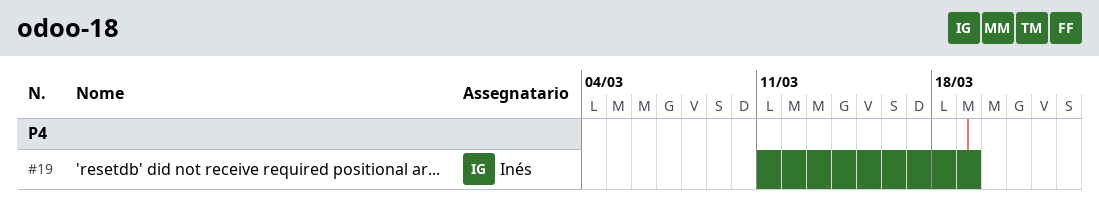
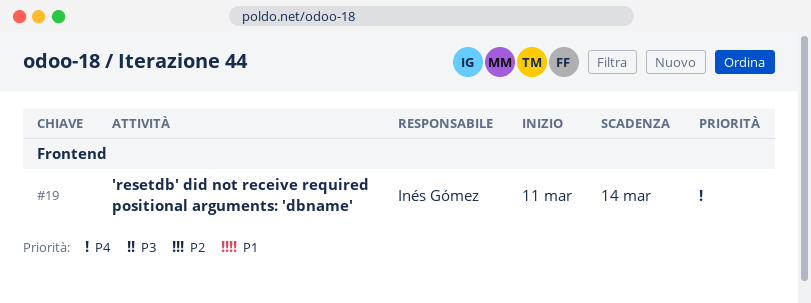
#19, due: Mar 19 -> Mar 14

